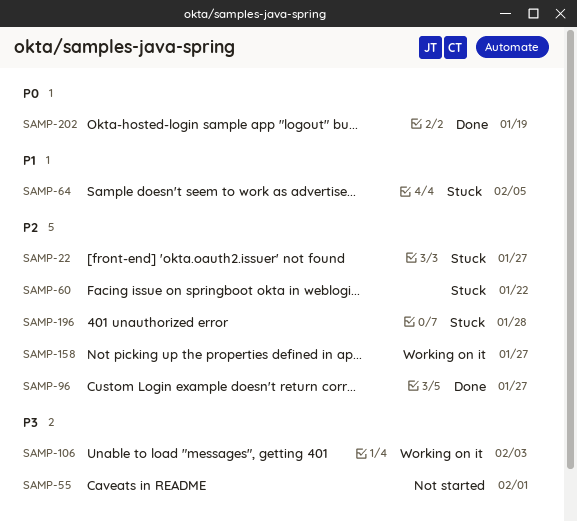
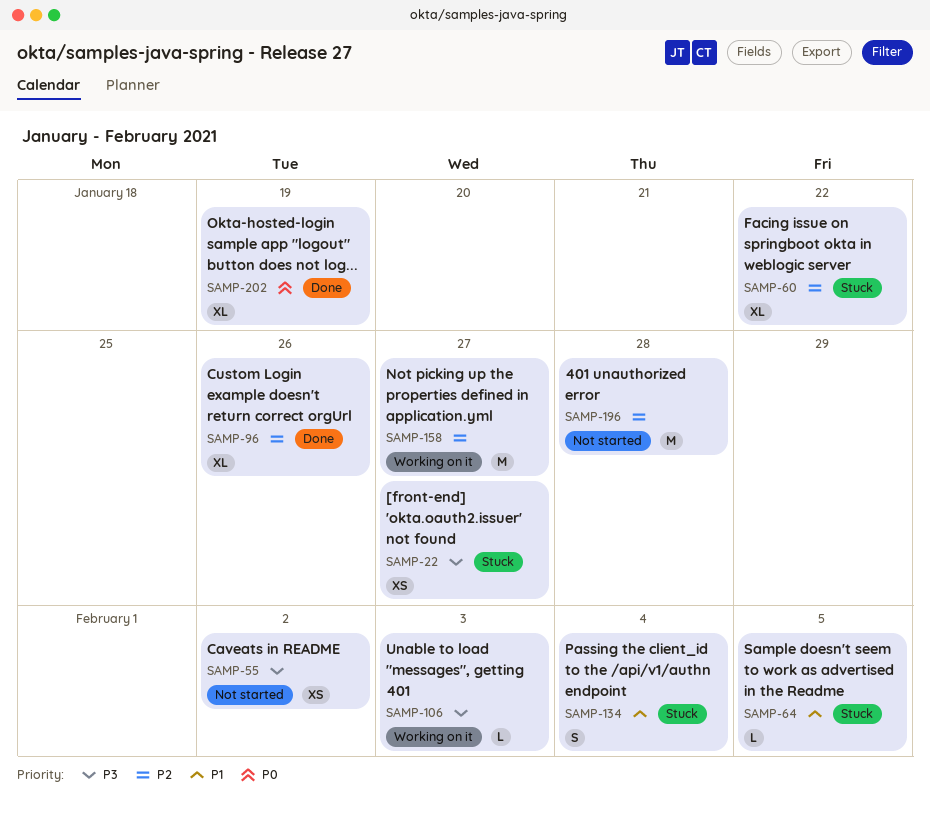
SAMP-22, priority: P2 -> P3
SAMP-55, due: Feb 1 -> Feb 2
SAMP-96, due: Jan 27 -> Jan 26
SAMP-134: none -> present
SAMP-196, status: Stuck -> Not started

